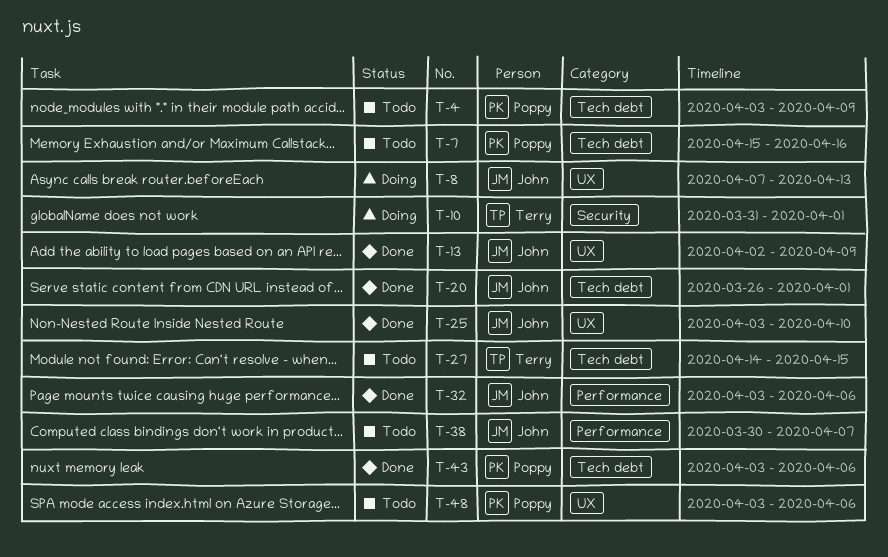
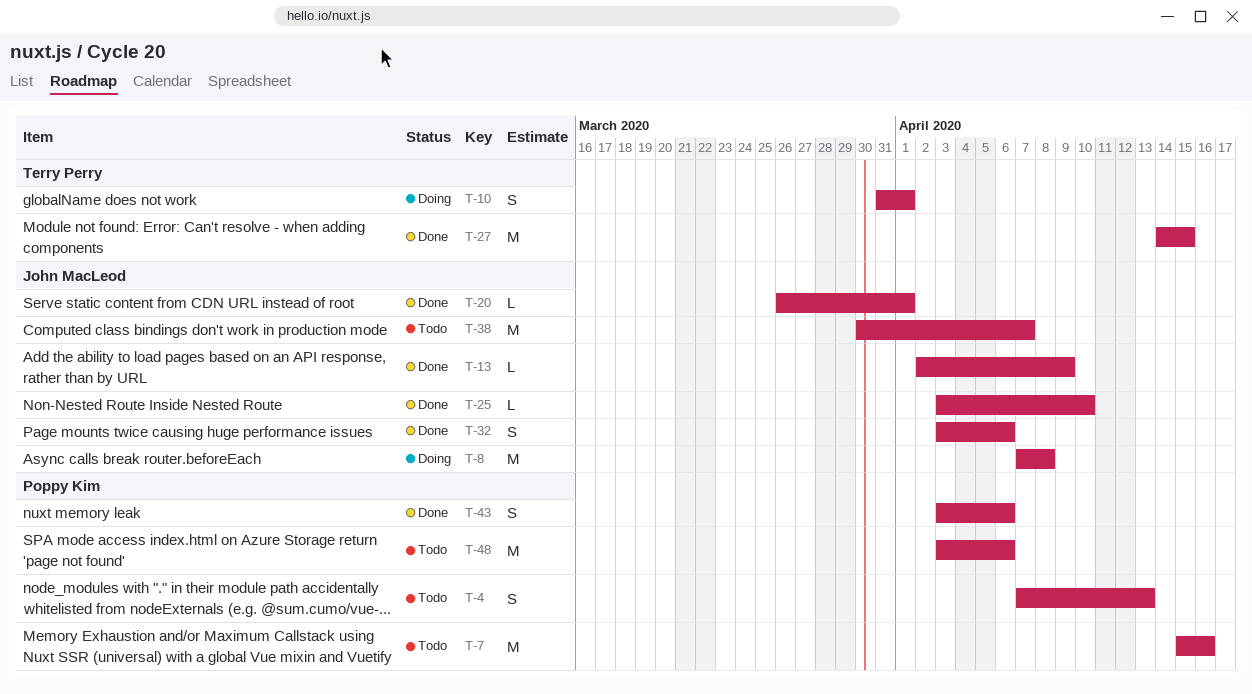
T-4, start: Apr 3 -> Apr 7
T-4, due: Apr 9 -> Apr 13
T-8, due: Apr 13 -> Apr 8
T-27, status: Todo -> Done

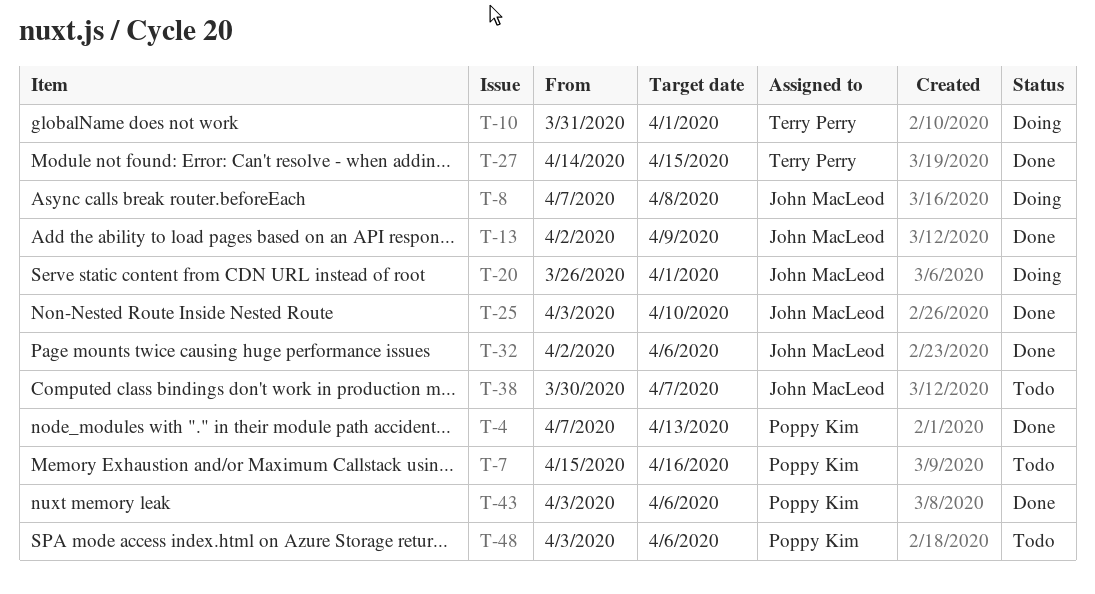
T-4, status: Todo -> Done
T-20, status: Done -> Doing
T-32, start: Apr 3 -> Apr 2

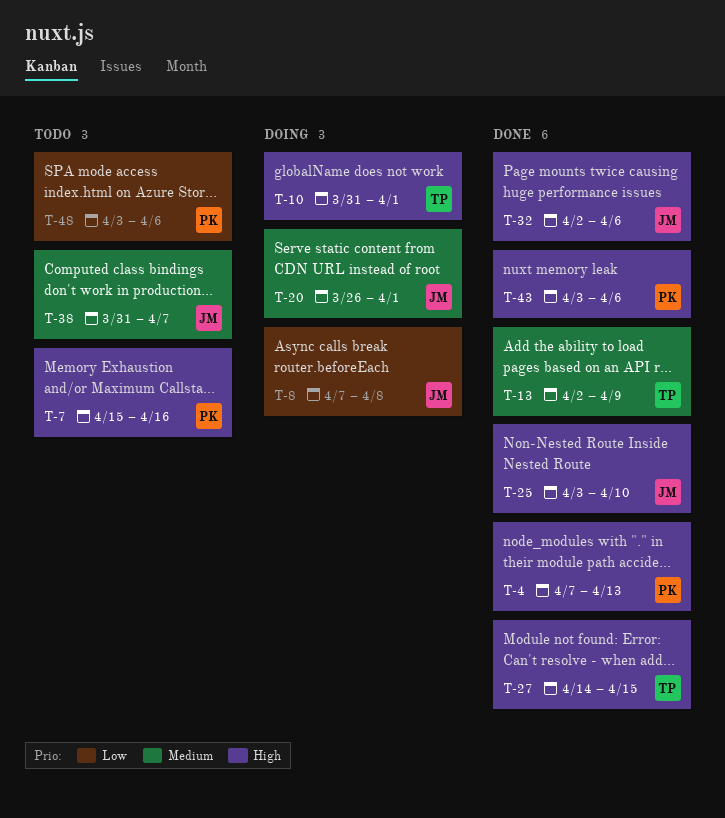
T-13, owner: John MacLeod -> Terry Perry
T-38, start: Mar 30 -> Mar 31

